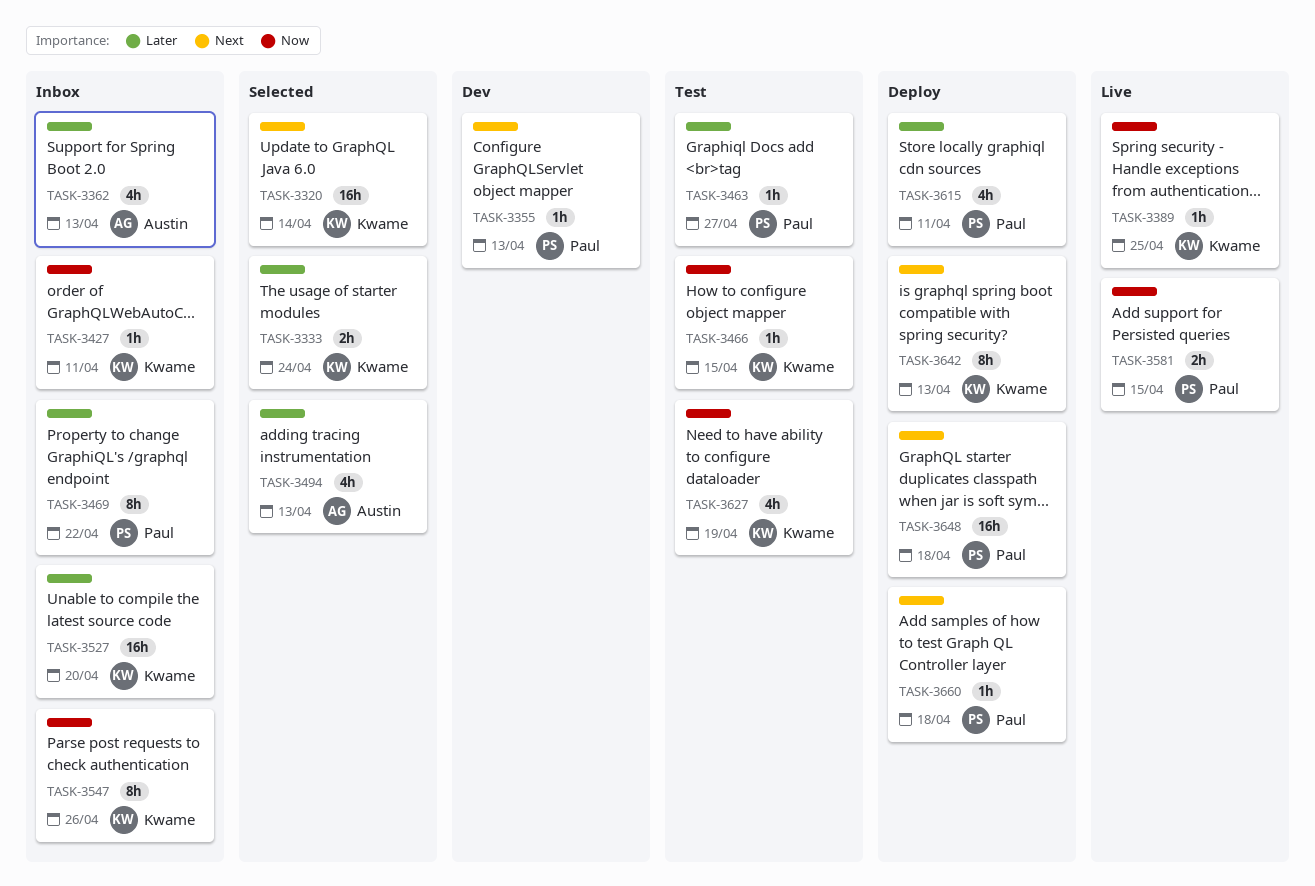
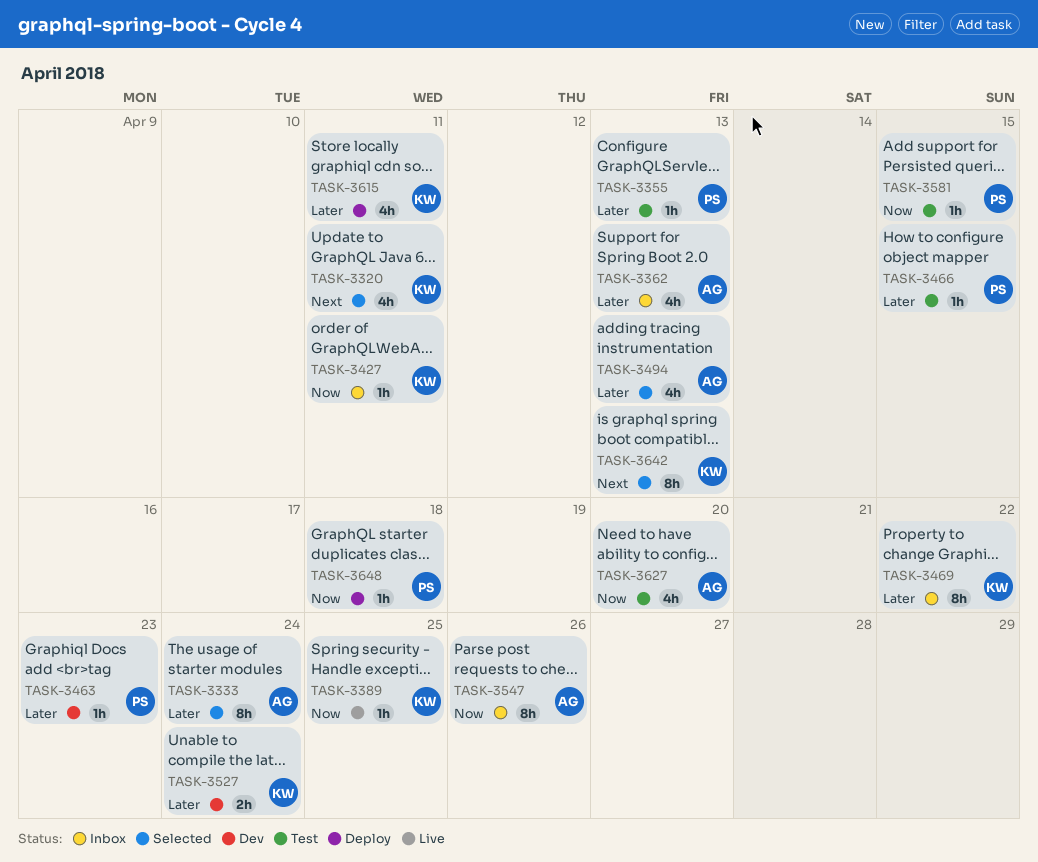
TASK-3320, estimate: 16h -> 4h
TASK-3320, due: Apr 14 -> Apr 11
TASK-3333, owner: Kwame -> Austin
TASK-3333, estimate: 2h -> 8h
TASK-3355, status: Dev -> Test
TASK-3355, priority: Next -> Later
TASK-3463, status: Test -> Dev
TASK-3463, due: Apr 27 -> Apr 23
TASK-3466, owner: Kwame -> Paul
TASK-3466, priority: Now -> Later
TASK-3469, owner: Paul -> Kwame
TASK-3527, status: Inbox -> Dev
TASK-3527, estimate: 16h -> 2h
TASK-3527, due: Apr 20 -> Apr 24
TASK-3547, owner: Kwame -> Austin
TASK-3581, status: Live -> Test
TASK-3581, estimate: 2h -> 1h
TASK-3615, owner: Paul -> Kwame
TASK-3627, owner: Kwame -> Austin
TASK-3627, due: Apr 19 -> Apr 20
TASK-3642, status: Deploy -> Selected
TASK-3648, priority: Next -> Now
TASK-3648, estimate: 16h -> 1h
TASK-3660: present -> none

